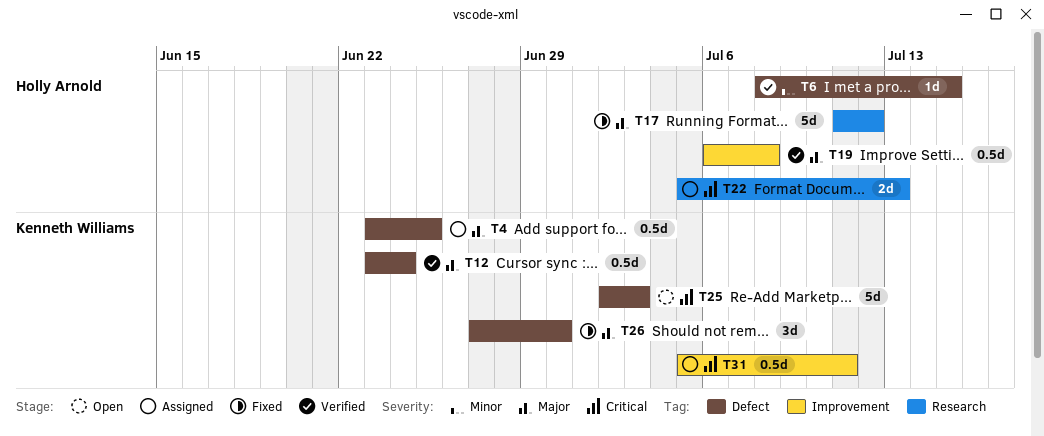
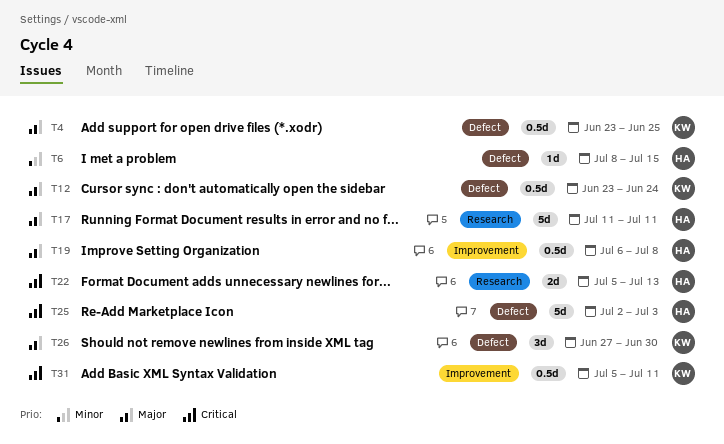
T17, due: Jul 12 -> Jul 11
T25, owner: Kenneth Williams -> Holly Arnold

